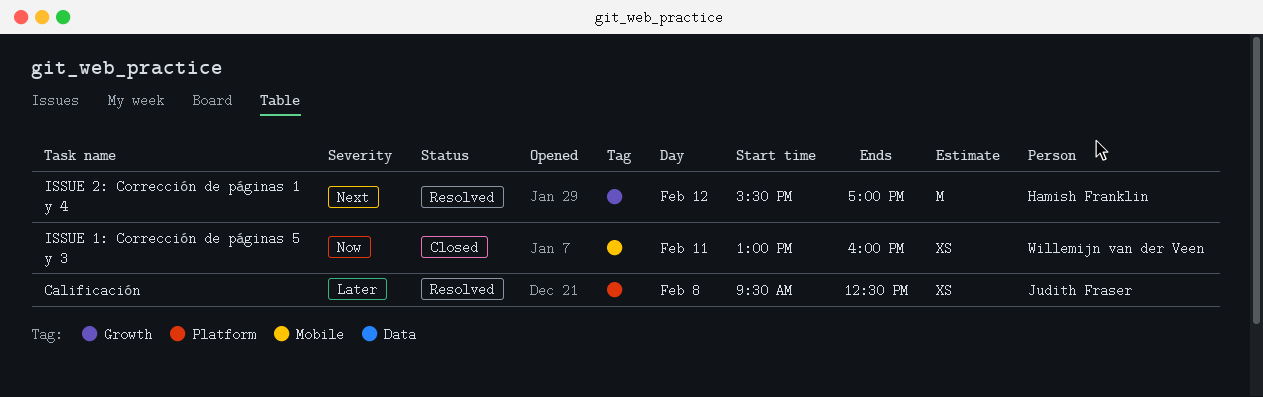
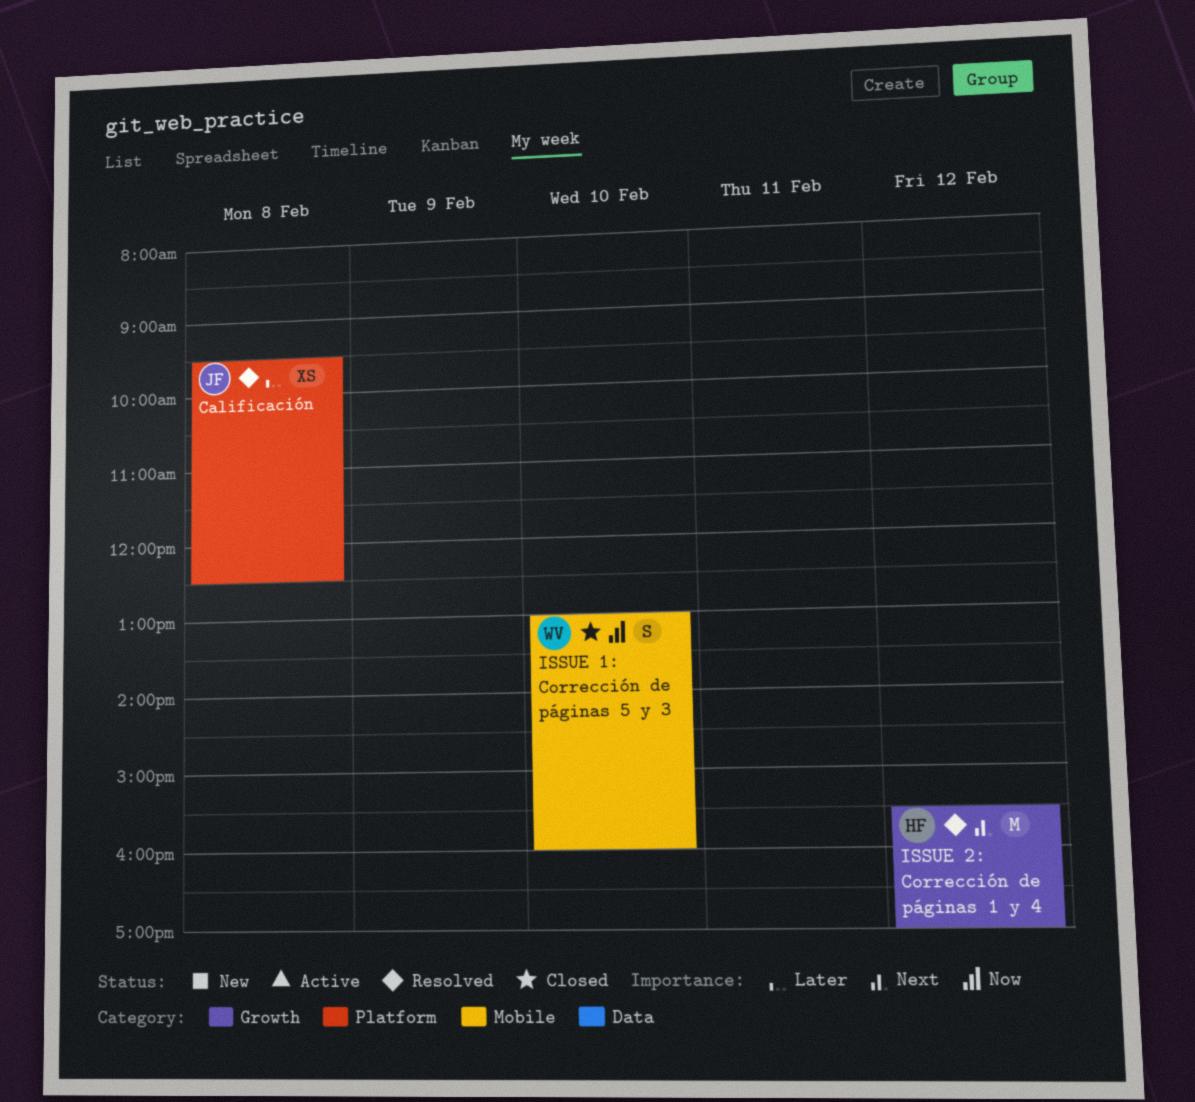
ISSUE 1: Corrección de páginas 5 y 3, estimate: XS -> S
ISSUE 1: Corrección de páginas 5 y 3, day: Feb 11 -> Feb 10

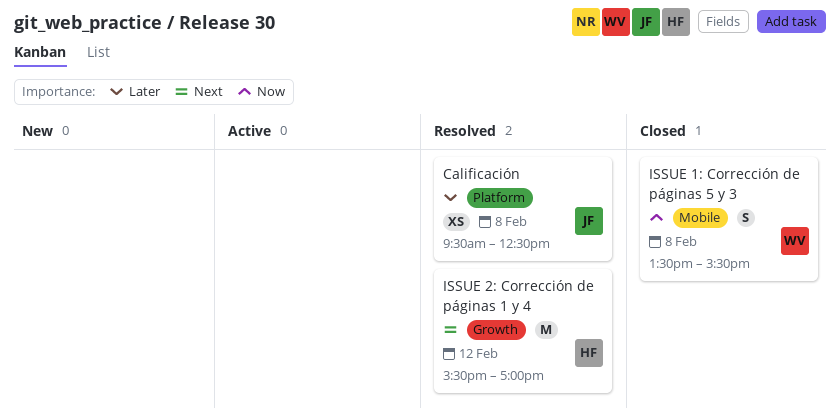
ISSUE 1: Corrección de páginas 5 y 3, day: Feb 10 -> Feb 8
ISSUE 1: Corrección de páginas 5 y 3, begins: 13:00 -> 13:30
ISSUE 1: Corrección de páginas 5 y 3, ends: 16:00 -> 15:30

